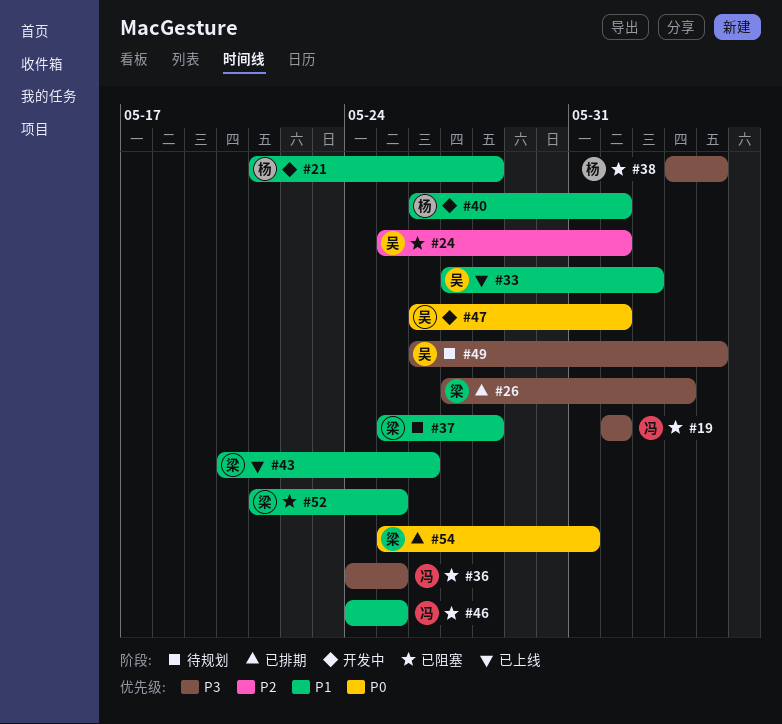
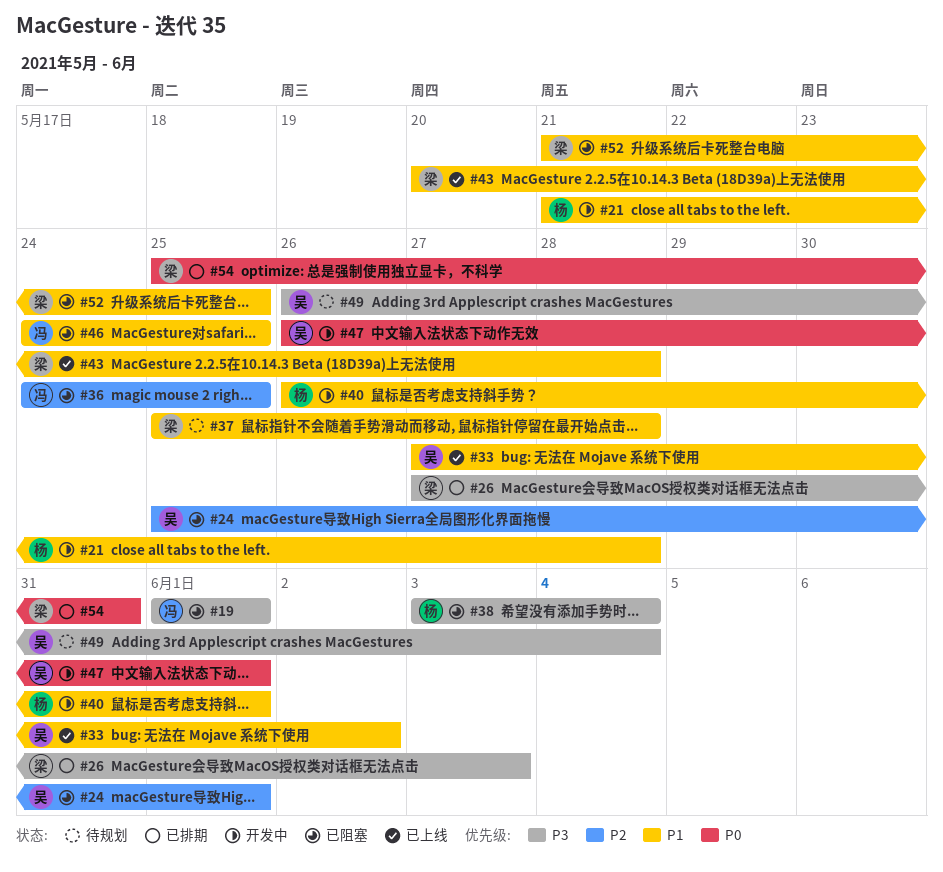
#36, priority: P3 -> P2
#43, due: May 26 -> May 28

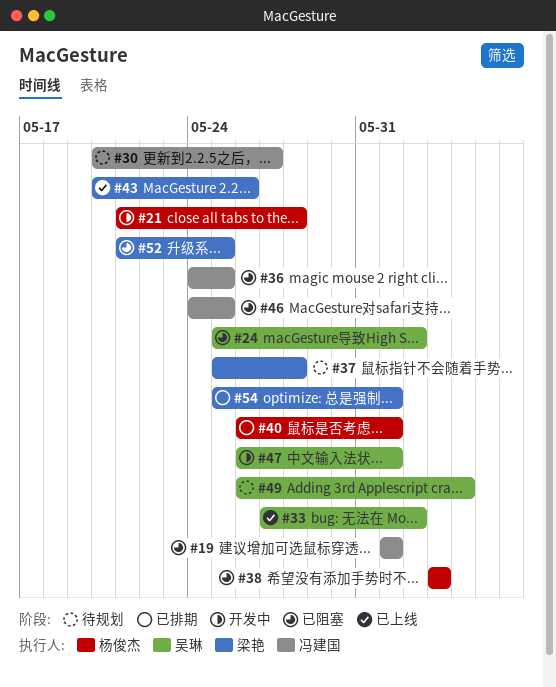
#24, due: Jun 1 -> Jun 2
#26: present -> none
#30: none -> present
#38, due: Jun 4 -> Jun 3
#40, status: 开发中 -> 已排期
#43, due: May 28 -> May 26
#54, due: May 31 -> Jun 1

